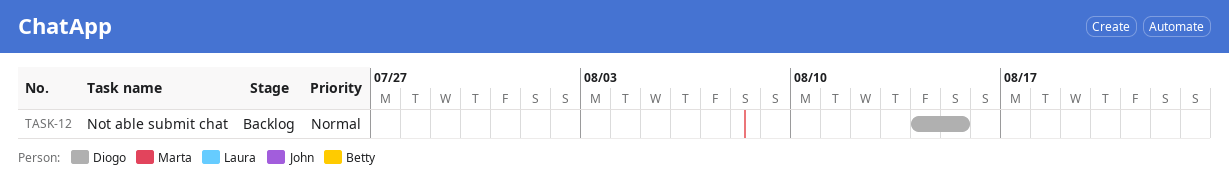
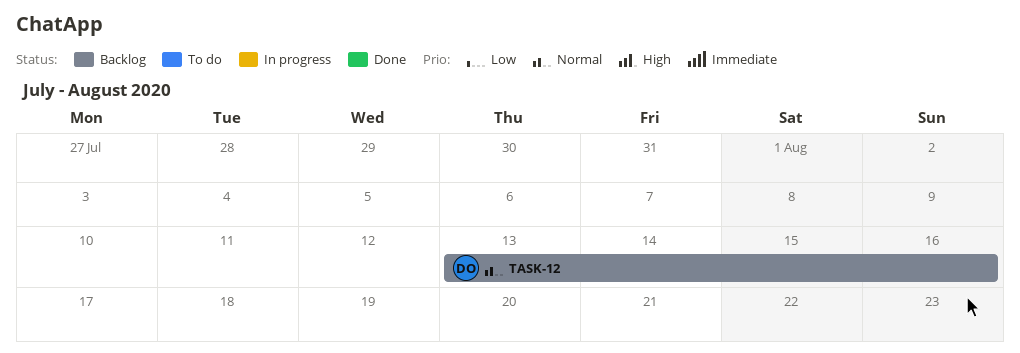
TASK-12, start: Aug 14 -> Aug 13
TASK-12, due: Aug 15 -> Aug 16

